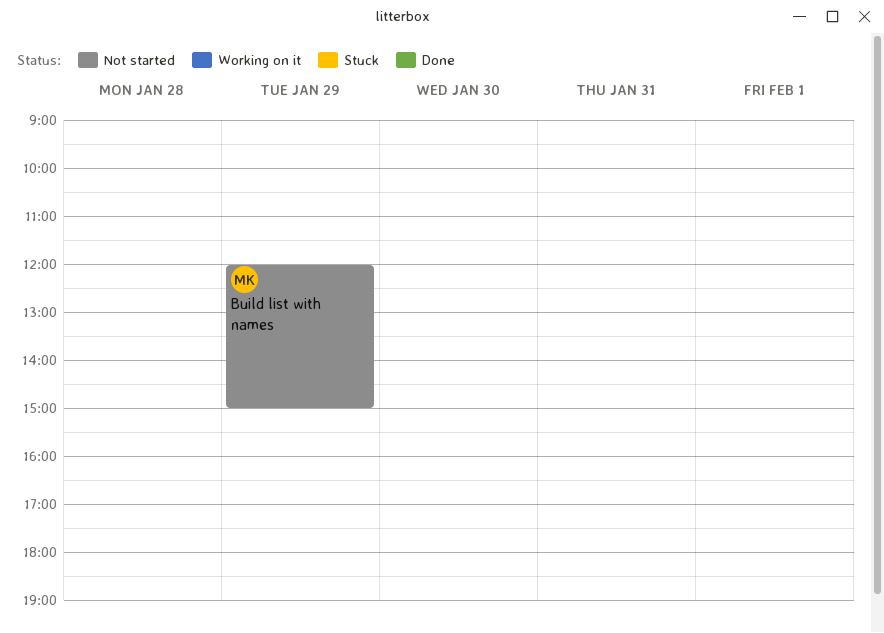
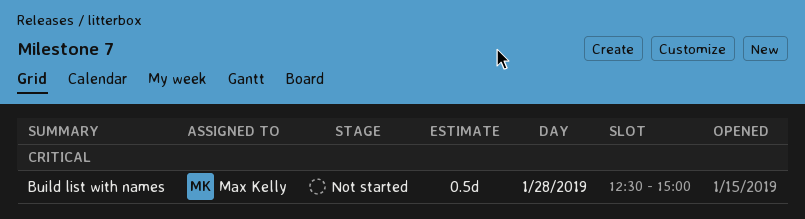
Build list with names, day: Jan 29 -> Jan 28
Build list with names, begins: 12:00 -> 12:30

